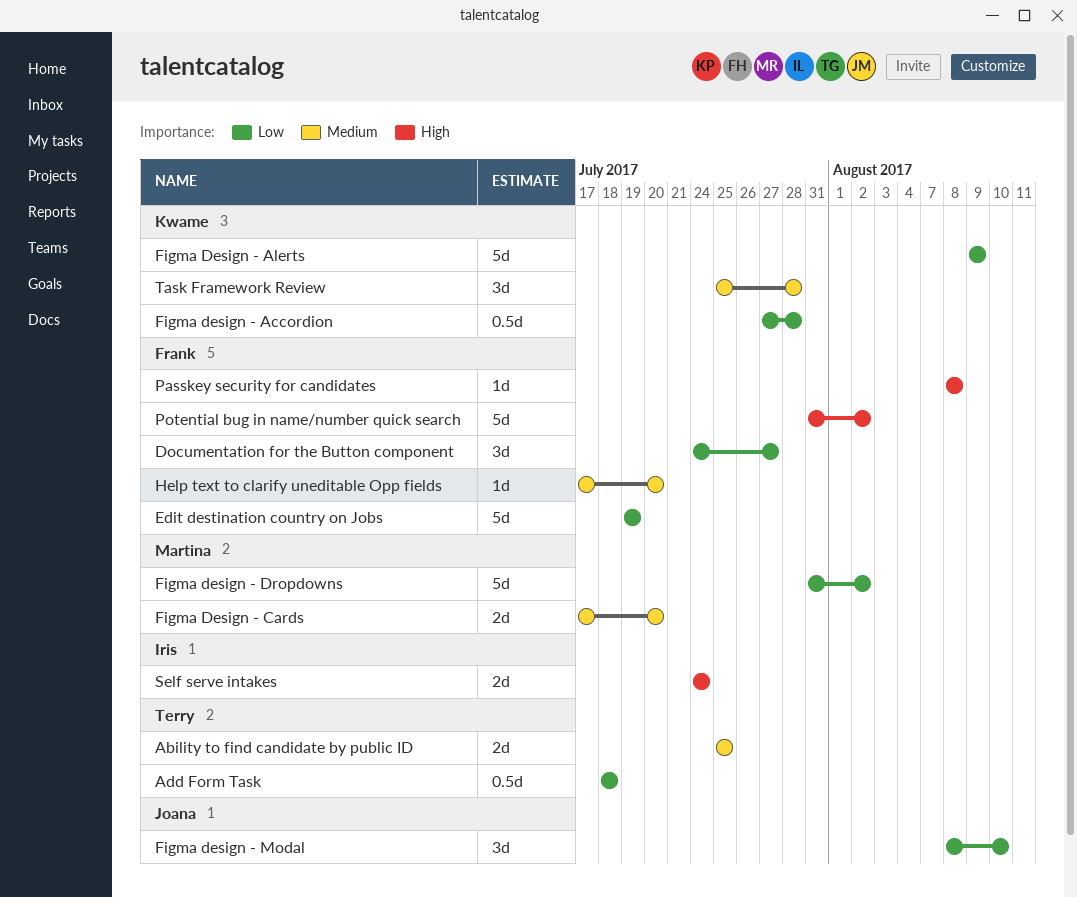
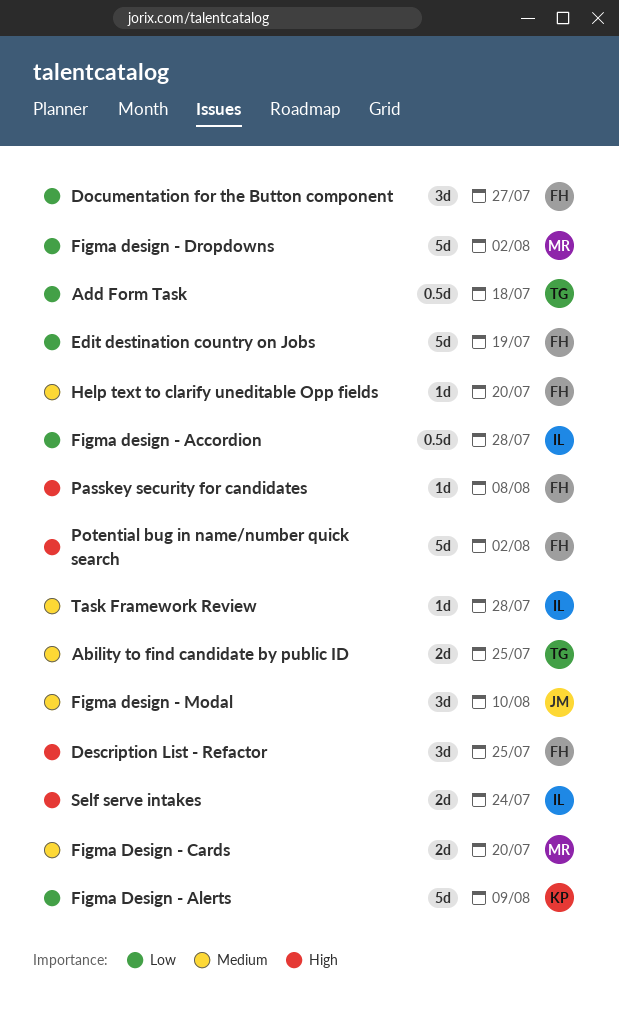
Description List - Refactor: none -> present
Figma design - Accordion, owner: Kwame -> Iris
Figma design - Modal, priority: Low -> Medium
Task Framework Review, owner: Kwame -> Iris
Task Framework Review, estimate: 3d -> 1d

